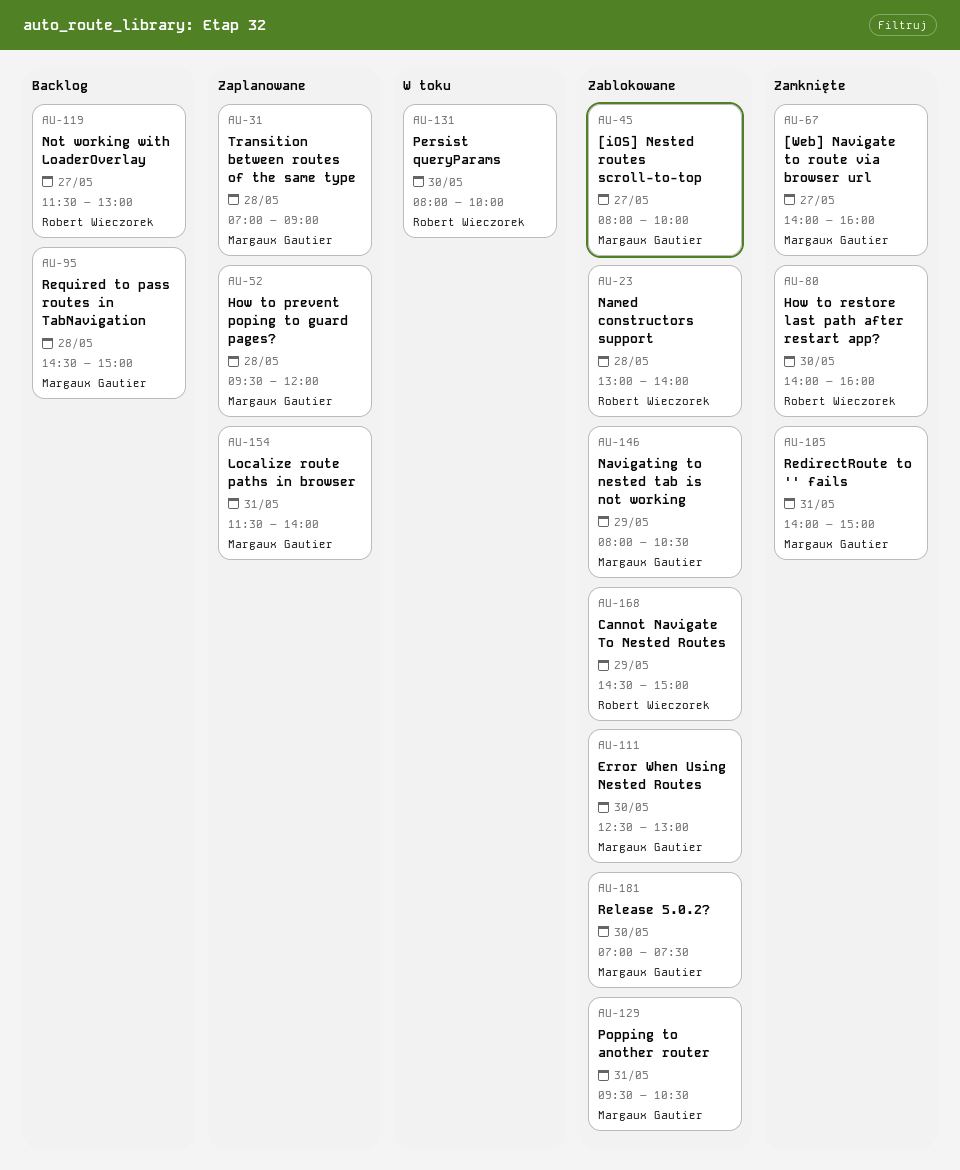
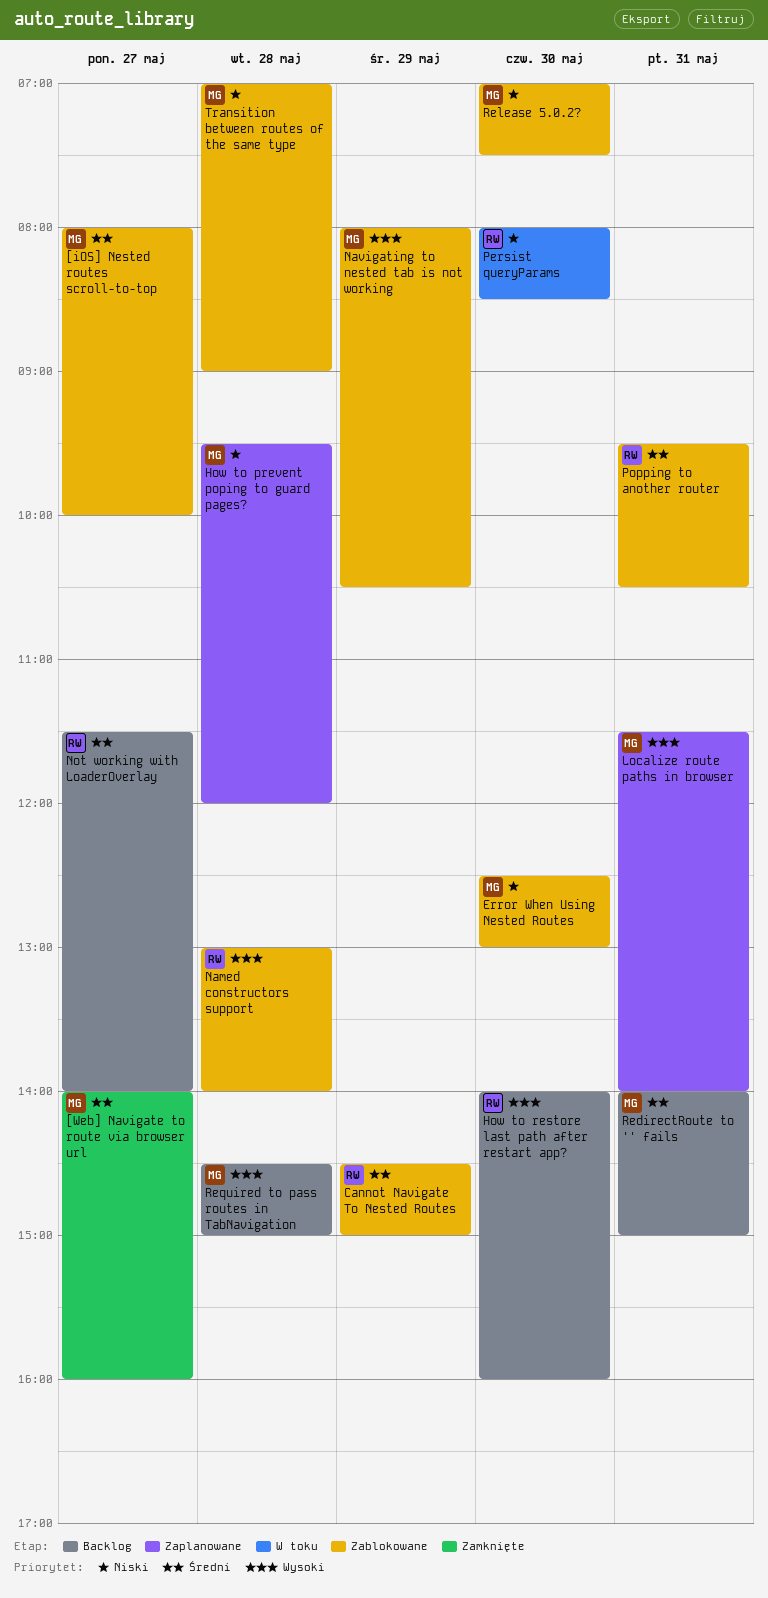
How to restore last path after restart app?, status: Zamknięte -> Backlog
Not working with LoaderOverlay, ends: 13:00 -> 14:00
Persist queryParams, ends: 10:00 -> 08:30
Popping to another router, owner: Margaux Gautier -> Robert Wieczorek
RedirectRoute to '' fails, status: Zamknięte -> Backlog
Transition between routes of the same type, status: Zaplanowane -> Zablokowane

